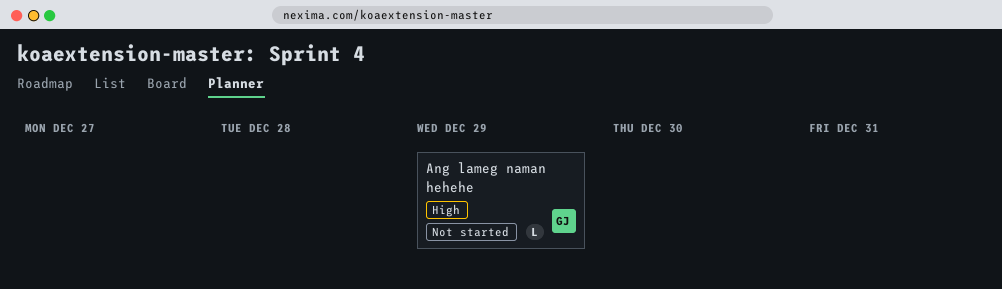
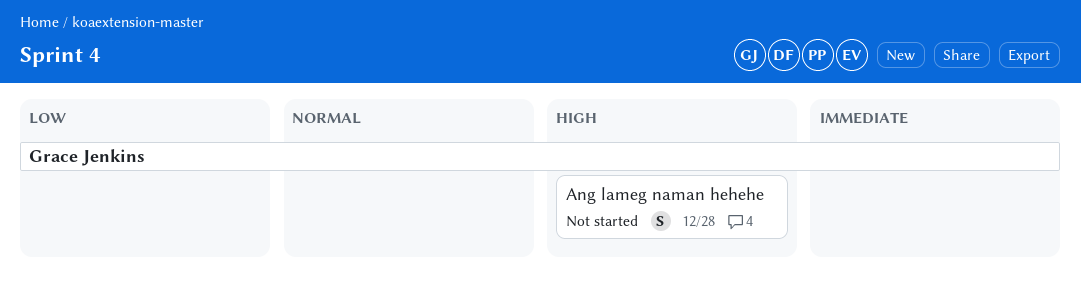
Ang lameg naman hehehe, estimate: L -> S
Ang lameg naman hehehe, due: Dec 29 -> Dec 28

